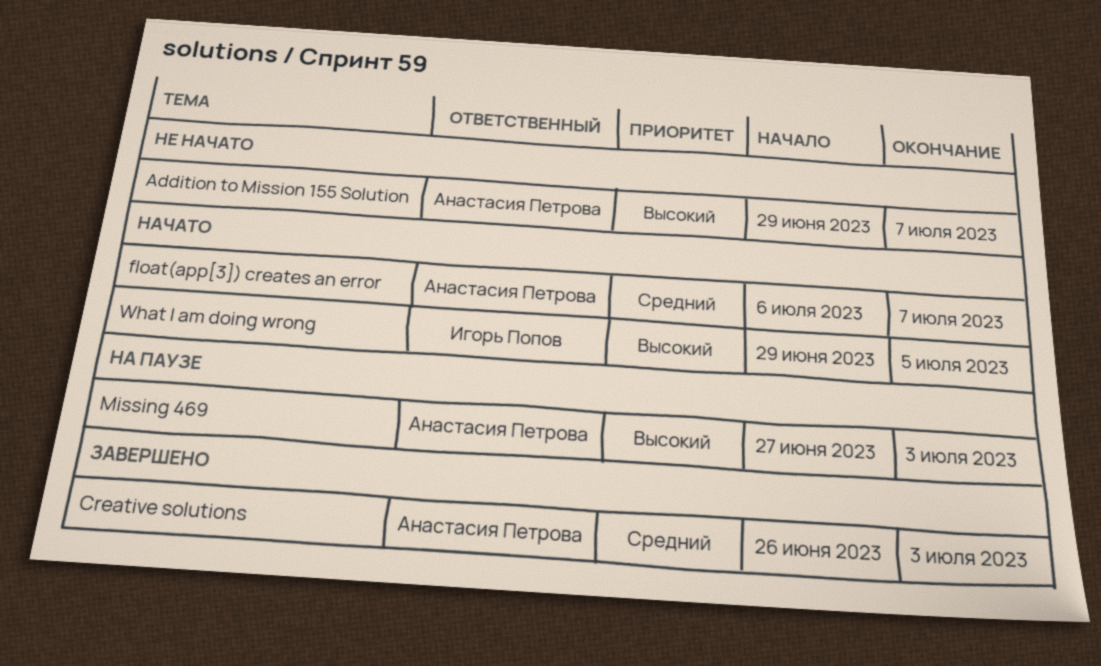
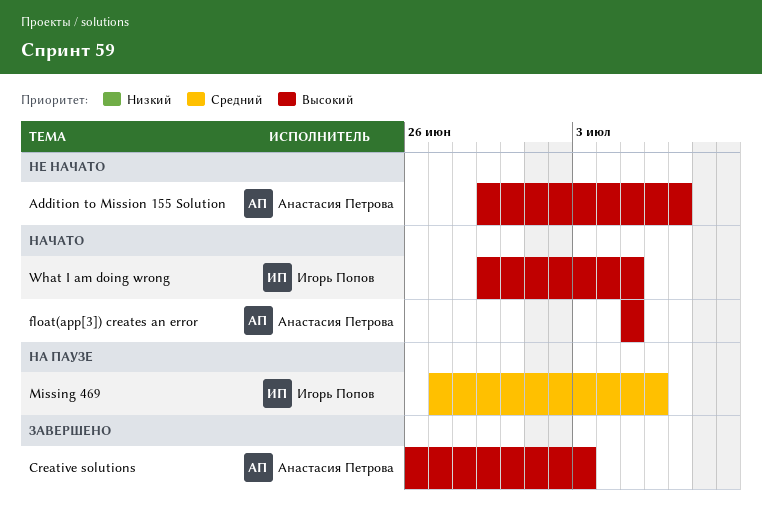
Creative solutions, priority: Средний -> Высокий
float(app[3]) creates an error, priority: Средний -> Высокий
float(app[3]) creates an error, start: Jul 6 -> Jul 5
float(app[3]) creates an error, due: Jul 7 -> Jul 5
Missing 469, owner: Анастасия Петрова -> Игорь Попов
Missing 469, priority: Высокий -> Средний
Missing 469, due: Jul 3 -> Jul 6

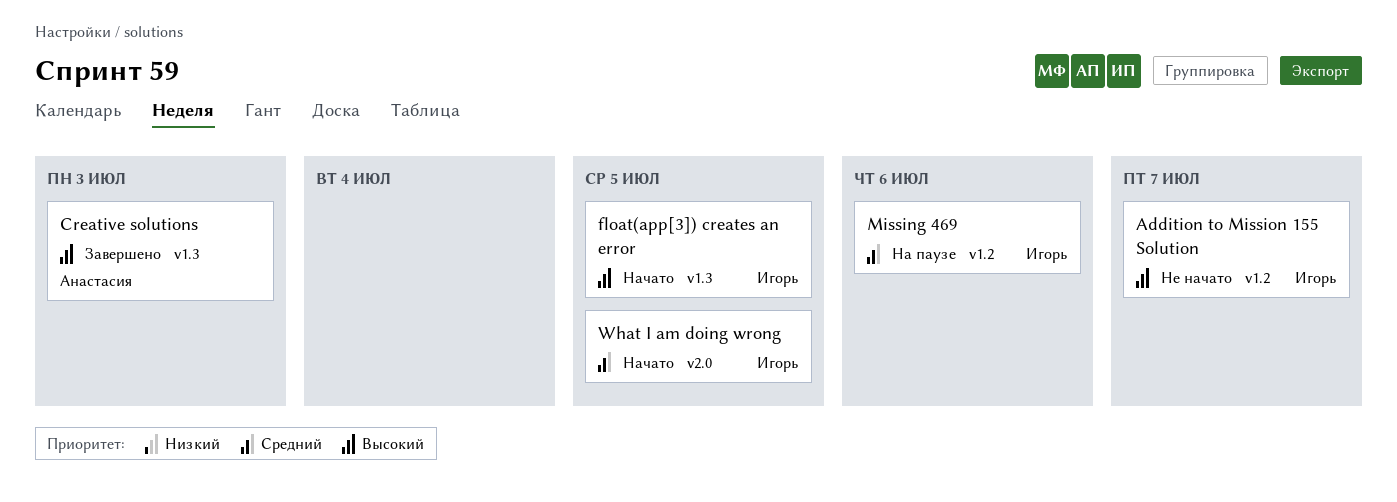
Addition to Mission 155 Solution, owner: Анастасия Петрова -> Игорь Попов
float(app[3]) creates an error, owner: Анастасия Петрова -> Игорь Попов
What I am doing wrong, priority: Высокий -> Средний

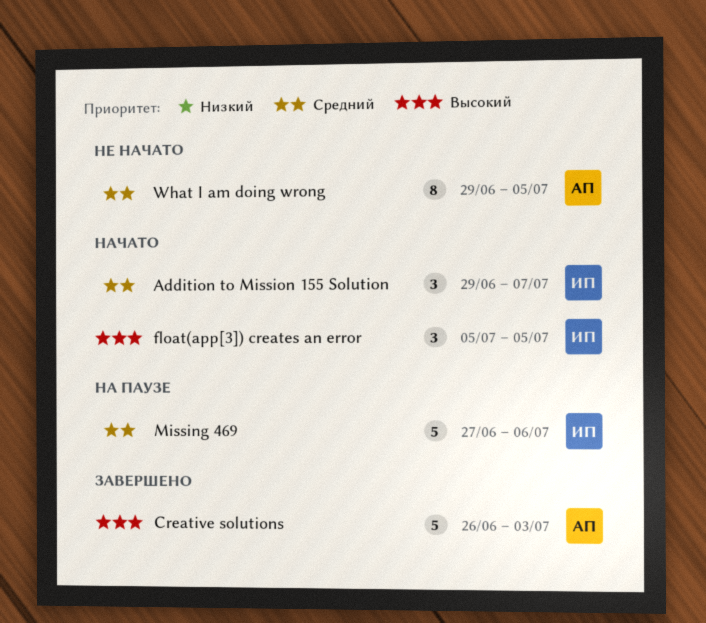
Addition to Mission 155 Solution, status: Не начато -> Начато
Addition to Mission 155 Solution, priority: Высокий -> Средний
What I am doing wrong, status: Начато -> Не начато
What I am doing wrong, owner: Игорь -> Анастасия

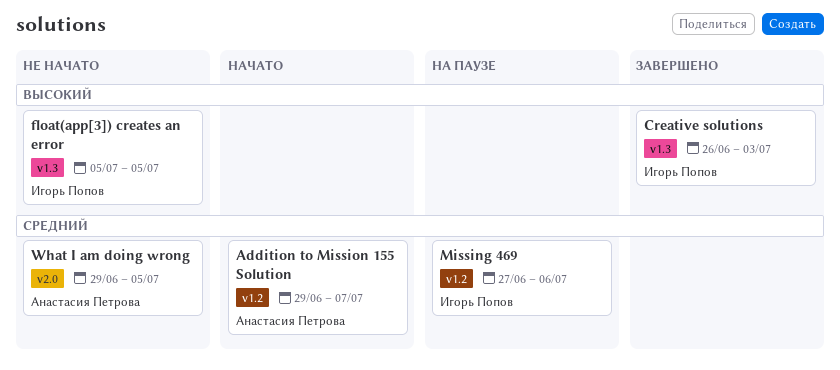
Addition to Mission 155 Solution, owner: Игорь Попов -> Анастасия Петрова
Creative solutions, owner: Анастасия Петрова -> Игорь Попов
float(app[3]) creates an error, status: Начато -> Не начато

